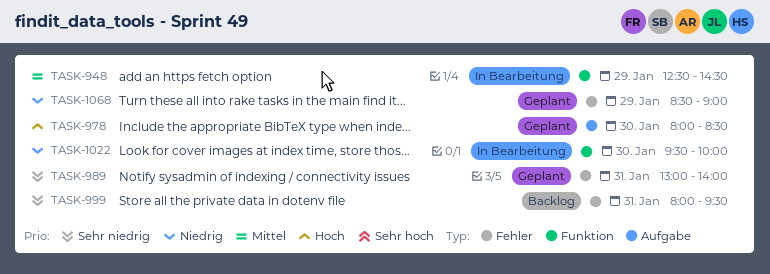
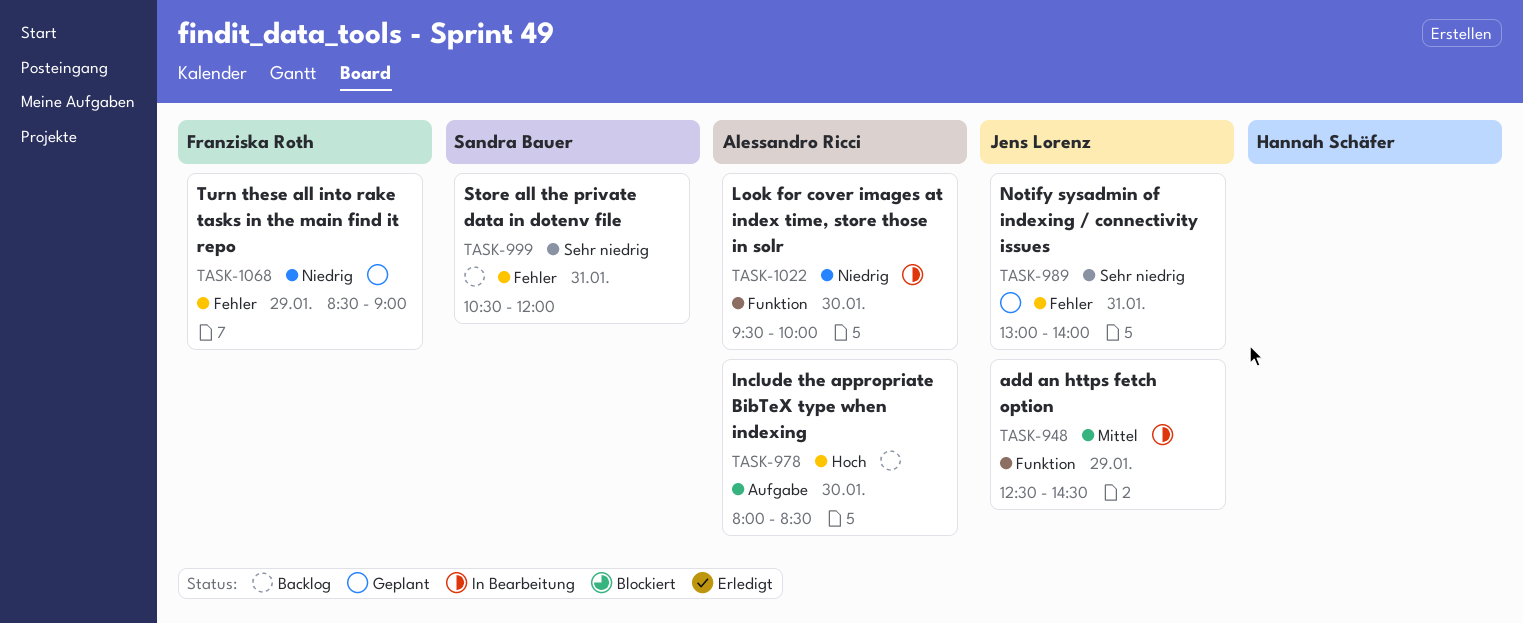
TASK-978, status: Geplant -> Backlog
TASK-999, begins: 08:00 -> 10:30
TASK-999, ends: 09:30 -> 12:00

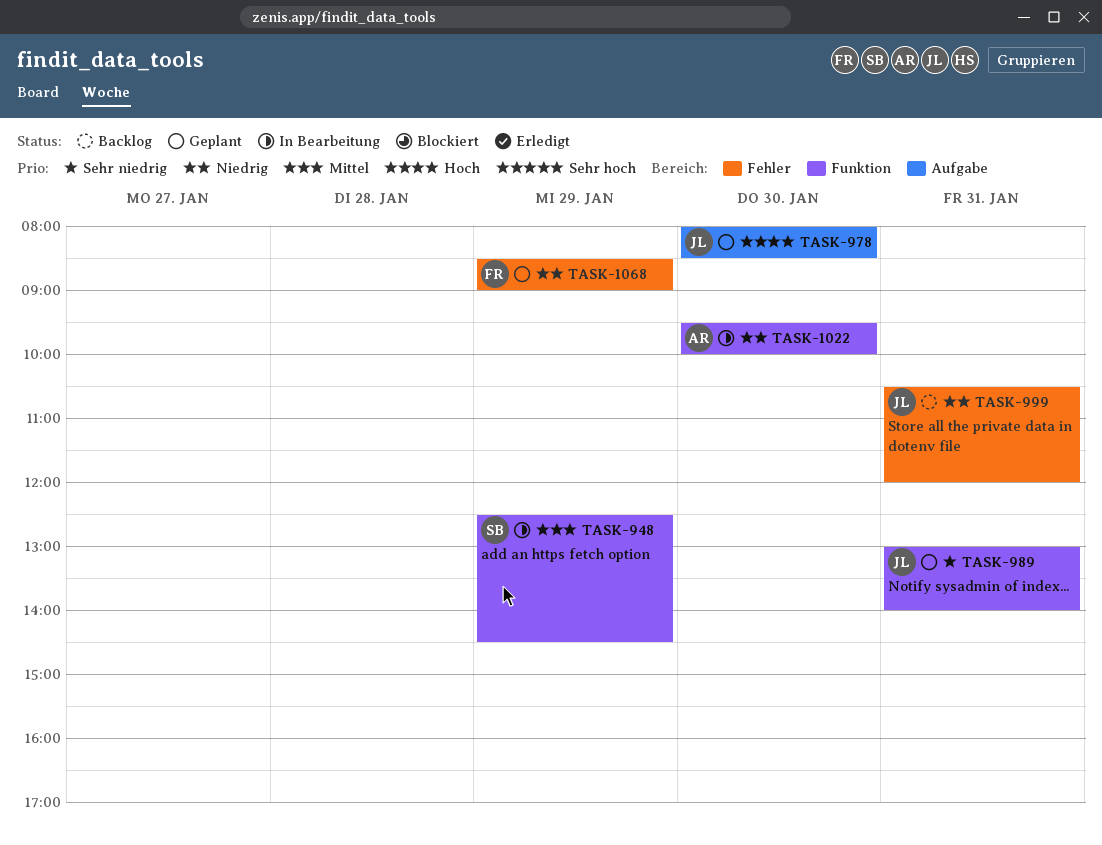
TASK-948, owner: Jens Lorenz -> Sandra Bauer
TASK-978, status: Backlog -> Geplant
TASK-978, owner: Alessandro Ricci -> Jens Lorenz
TASK-989, label: Fehler -> Funktion
TASK-999, owner: Sandra Bauer -> Jens Lorenz
TASK-999, priority: Sehr niedrig -> Niedrig

